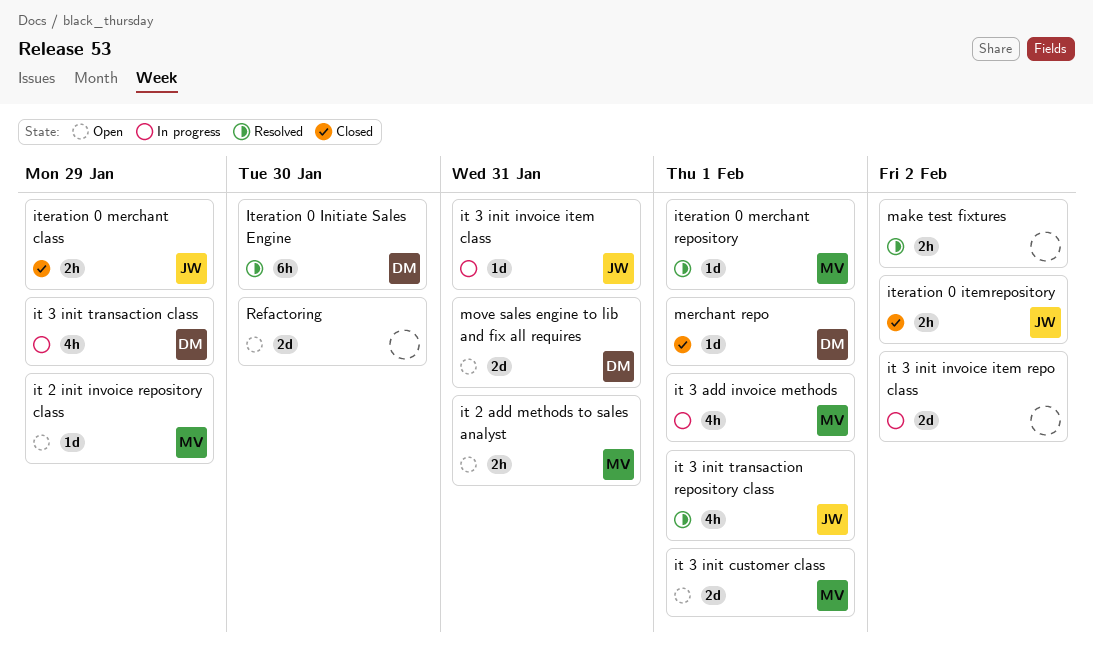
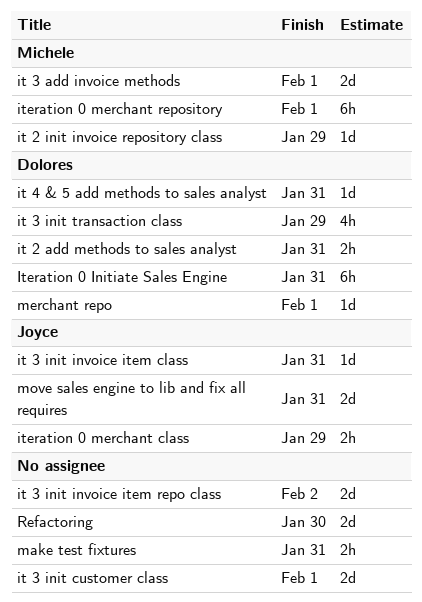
it 2 add methods to sales analyst, owner: Michele -> Dolores
it 3 add invoice methods, estimate: 4h -> 2d
it 3 init customer class, owner: Michele -> none
it 3 init transaction repository class: present -> none
it 4 & 5 add methods to sales analyst: none -> present
Iteration 0 Initiate Sales Engine, due: Jan 30 -> Jan 31
iteration 0 itemrepository: present -> none
iteration 0 merchant repository, estimate: 1d -> 6h
make test fixtures, due: Feb 2 -> Jan 31
move sales engine to lib and fix all requires, owner: Dolores -> Joyce

